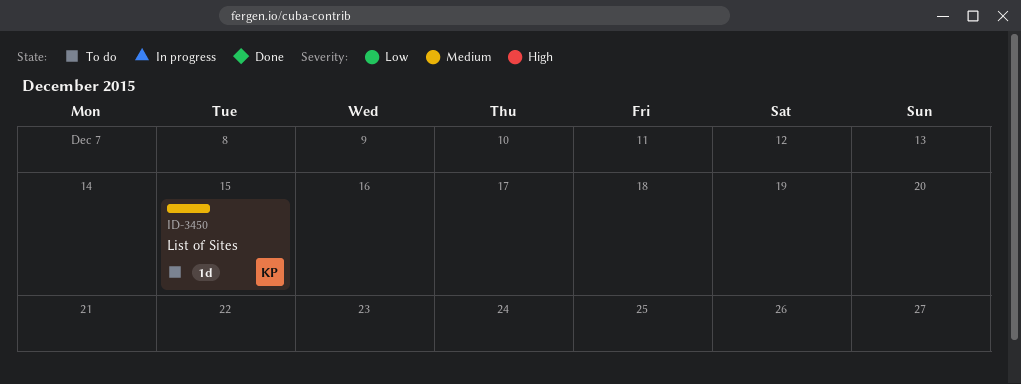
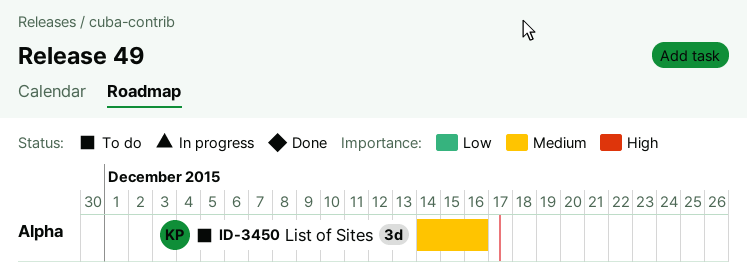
ID-3450, estimate: 1d -> 3d
ID-3450, due: Dec 15 -> Dec 16

